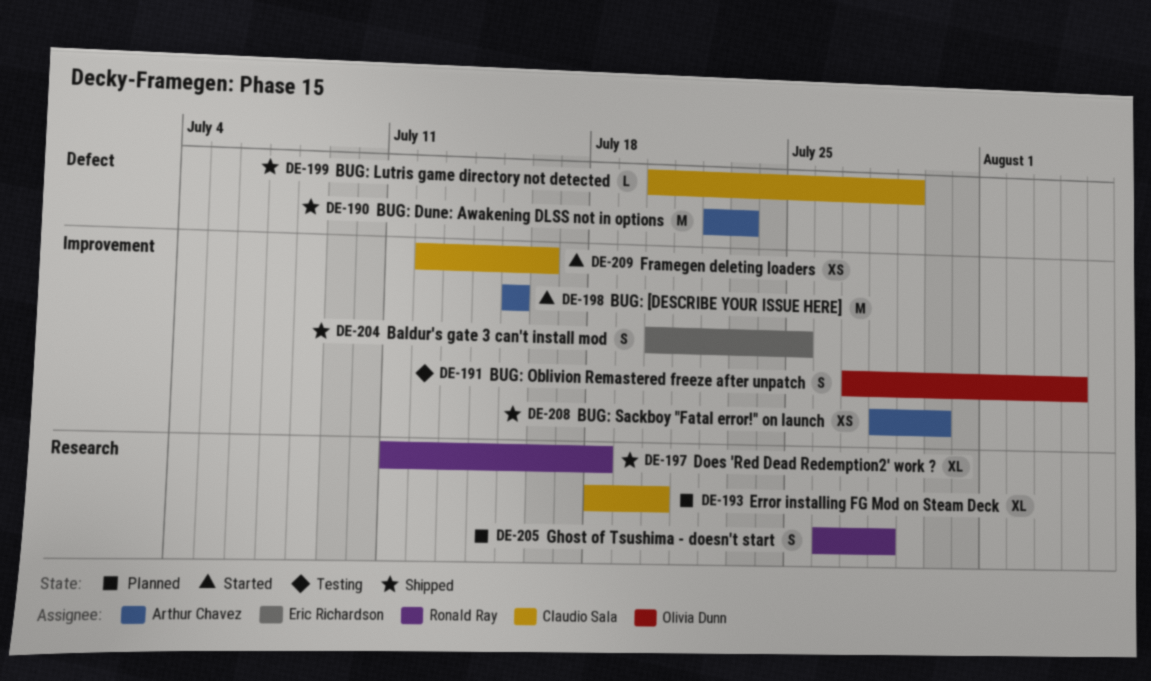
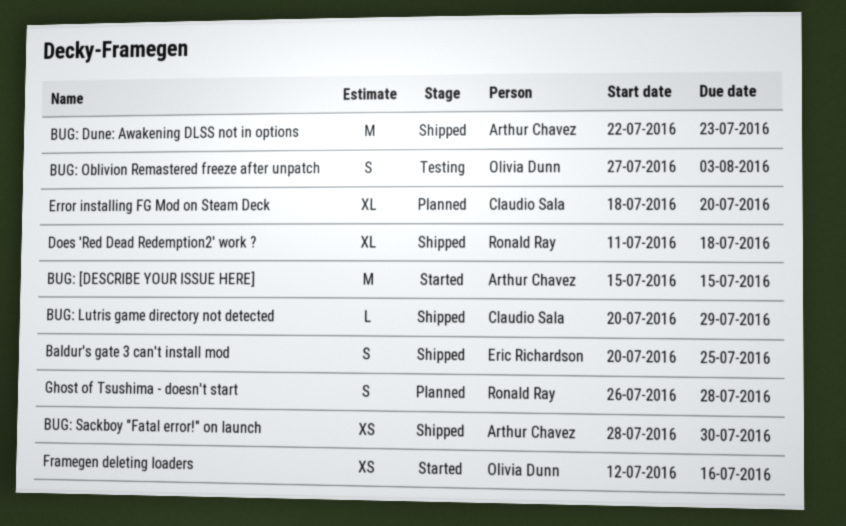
BUG: Oblivion Remastered freeze after unpatch, due: Aug 4 -> Aug 3
Framegen deleting loaders, owner: Claudio Sala -> Olivia Dunn

